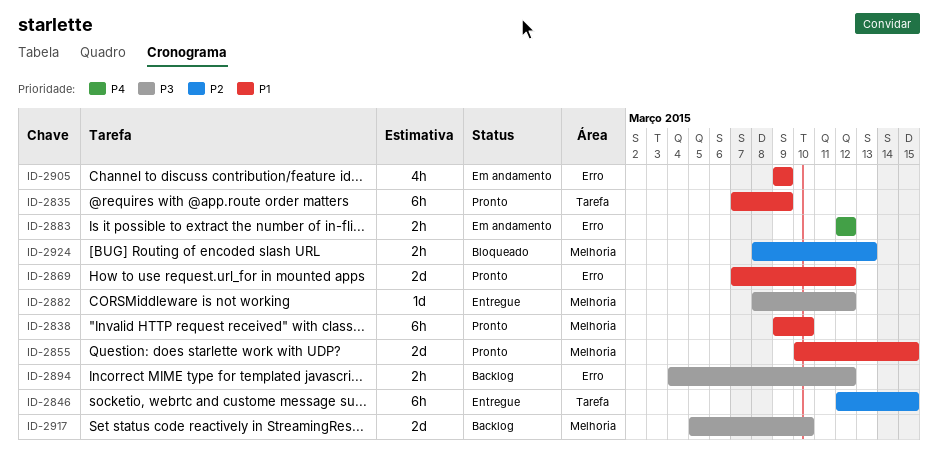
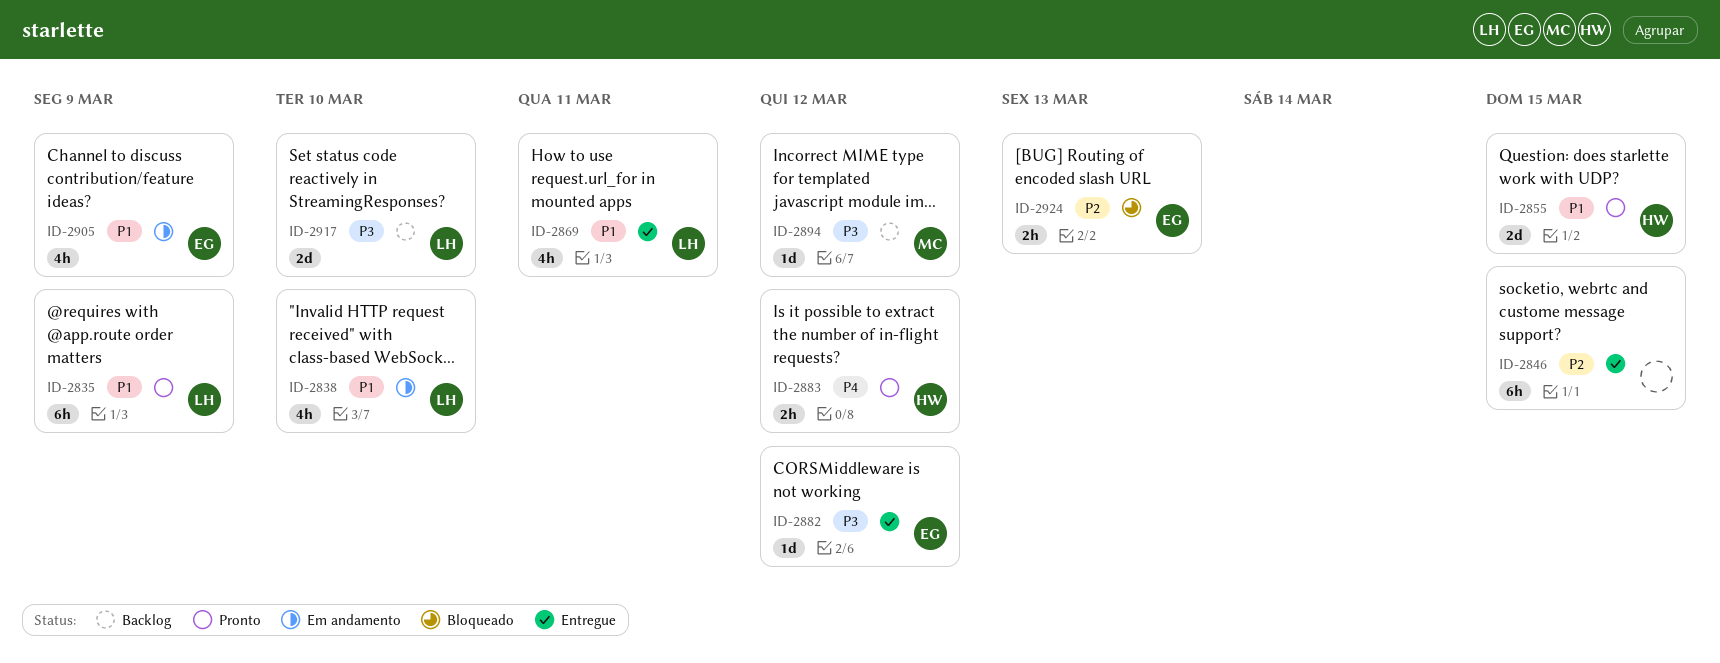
ID-2838, status: Pronto -> Em andamento
ID-2838, estimate: 6h -> 4h
ID-2869, status: Pronto -> Entregue
ID-2869, estimate: 2d -> 4h
ID-2869, due: Mar 12 -> Mar 11
ID-2883, status: Em andamento -> Pronto
ID-2894, estimate: 2h -> 1d

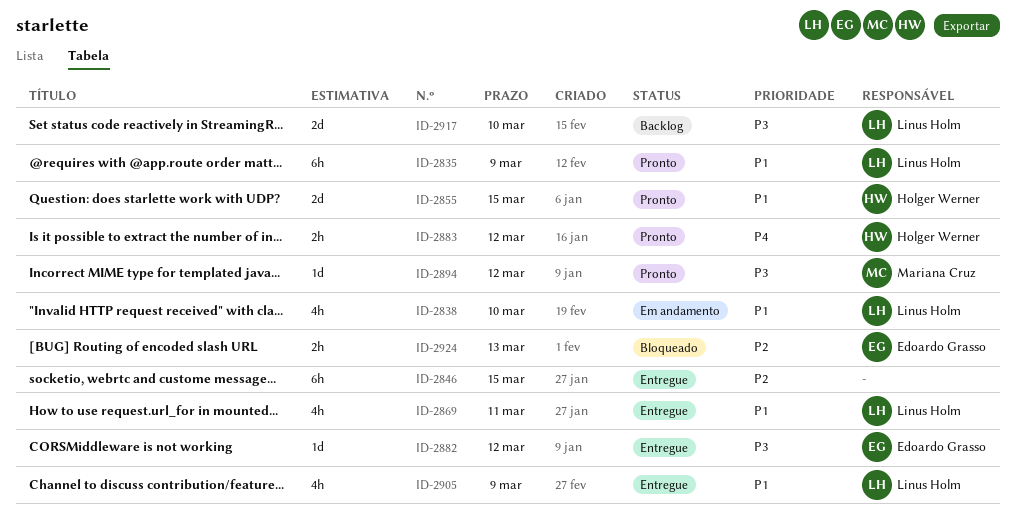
ID-2894, status: Backlog -> Pronto
ID-2905, status: Em andamento -> Entregue
ID-2905, owner: Edoardo Grasso -> Linus Holm

